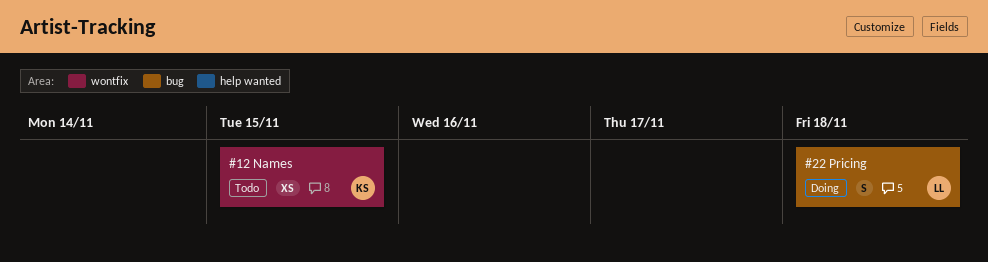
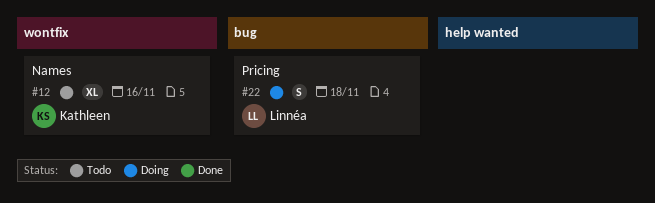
#12, estimate: XS -> XL
#12, due: Nov 15 -> Nov 16

